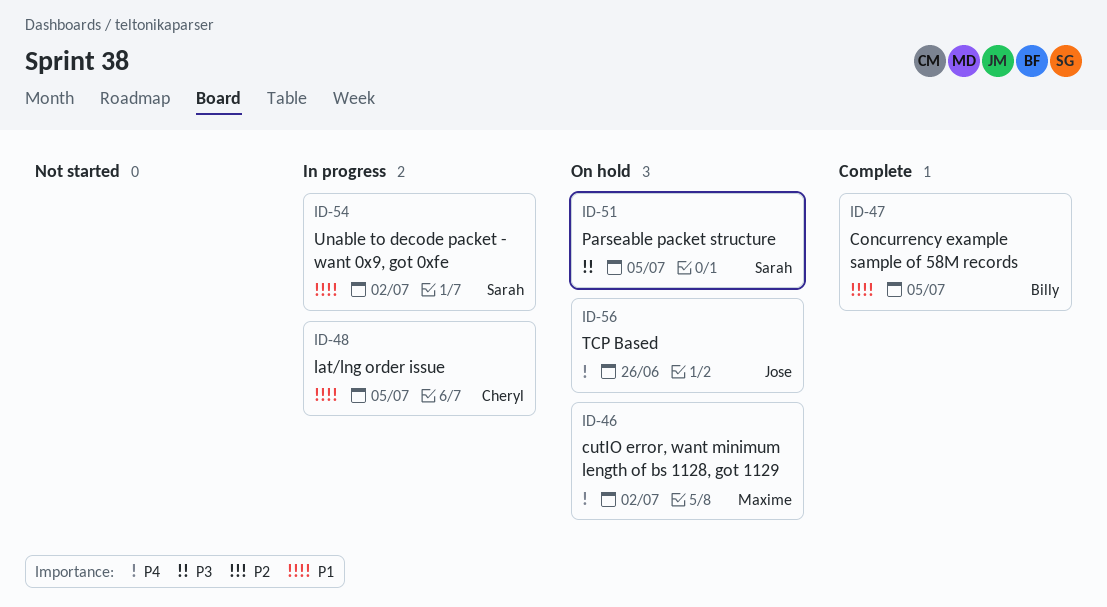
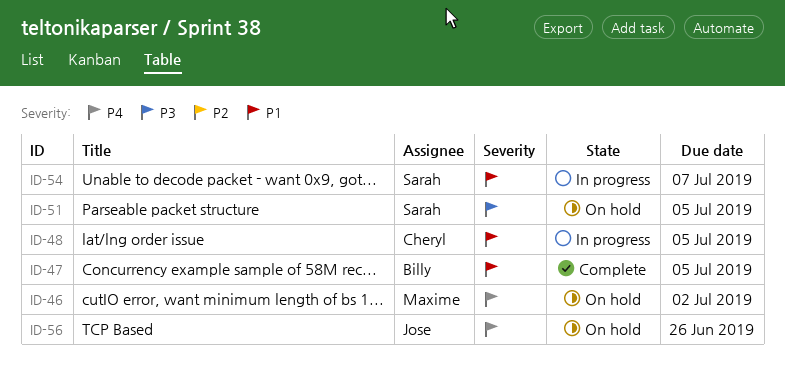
ID-54, due: Jul 2 -> Jul 7

